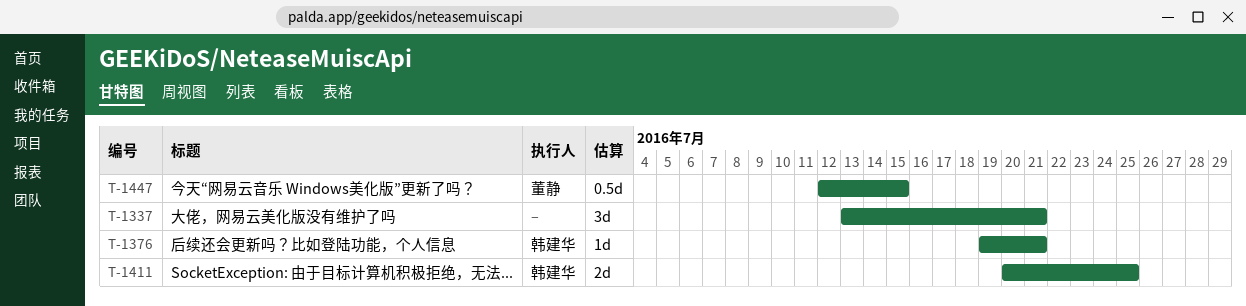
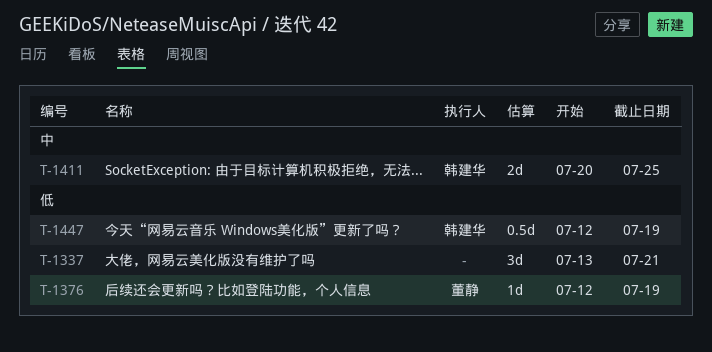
T-1376, owner: 韩建华 -> 董静
T-1376, start: Jul 19 -> Jul 12
T-1376, due: Jul 21 -> Jul 19
T-1447, owner: 董静 -> 韩建华
T-1447, due: Jul 15 -> Jul 19

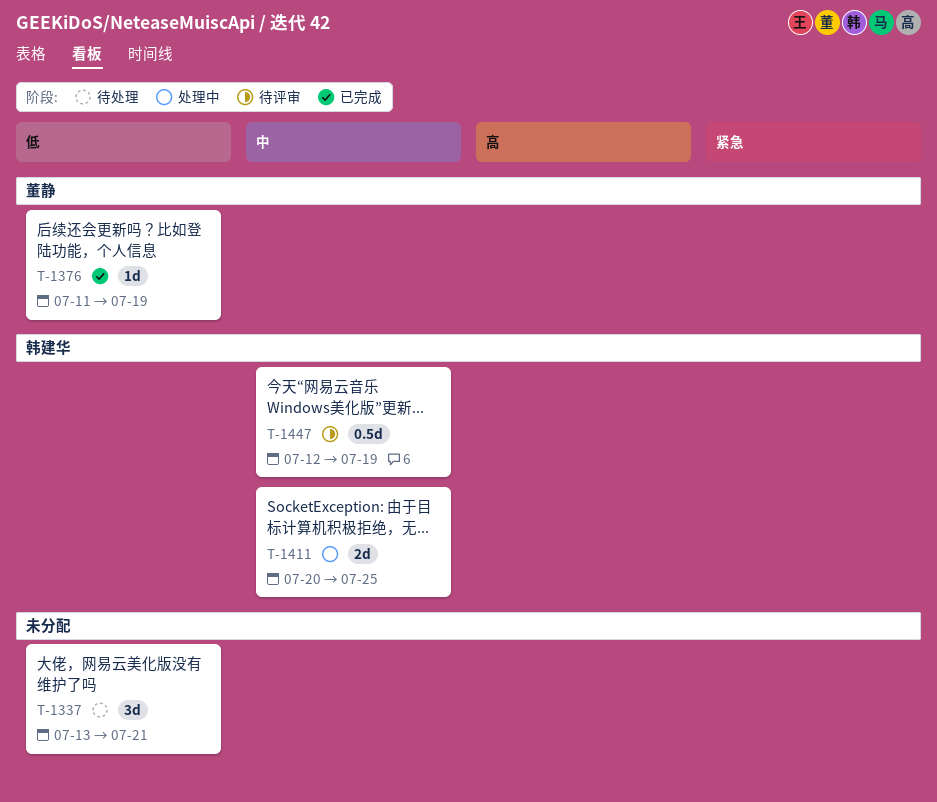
T-1376, start: Jul 12 -> Jul 11
T-1447, priority: 低 -> 中

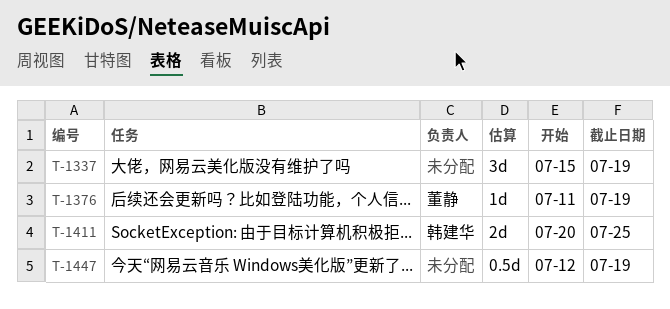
T-1337, start: Jul 13 -> Jul 15
T-1337, due: Jul 21 -> Jul 19
T-1447, owner: 韩建华 -> none

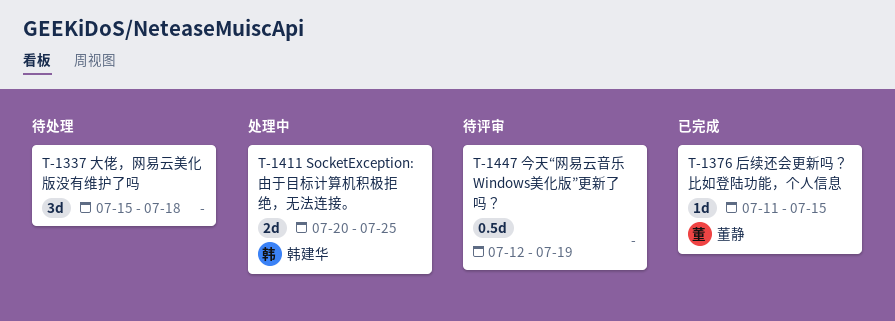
T-1337, due: Jul 19 -> Jul 18
T-1376, due: Jul 19 -> Jul 15

